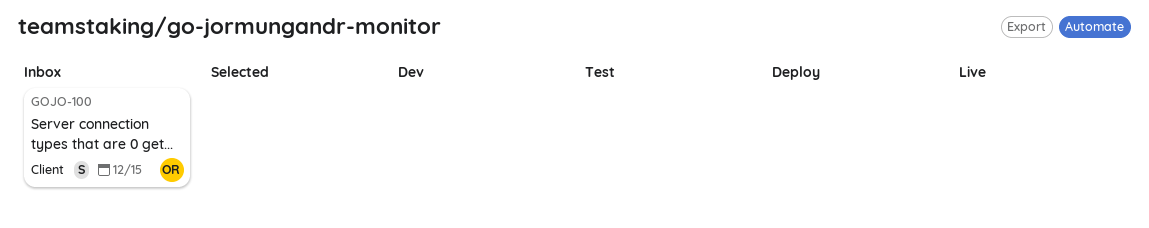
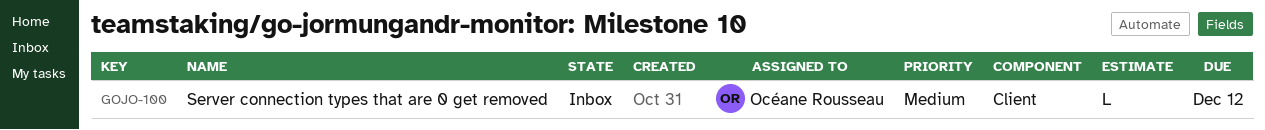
GOJO-100, estimate: S -> L
GOJO-100, due: Dec 15 -> Dec 12

